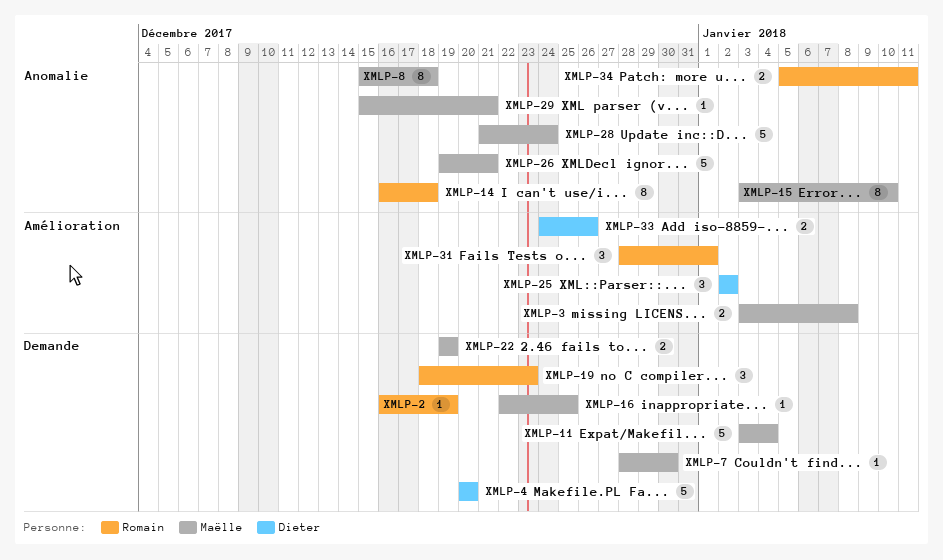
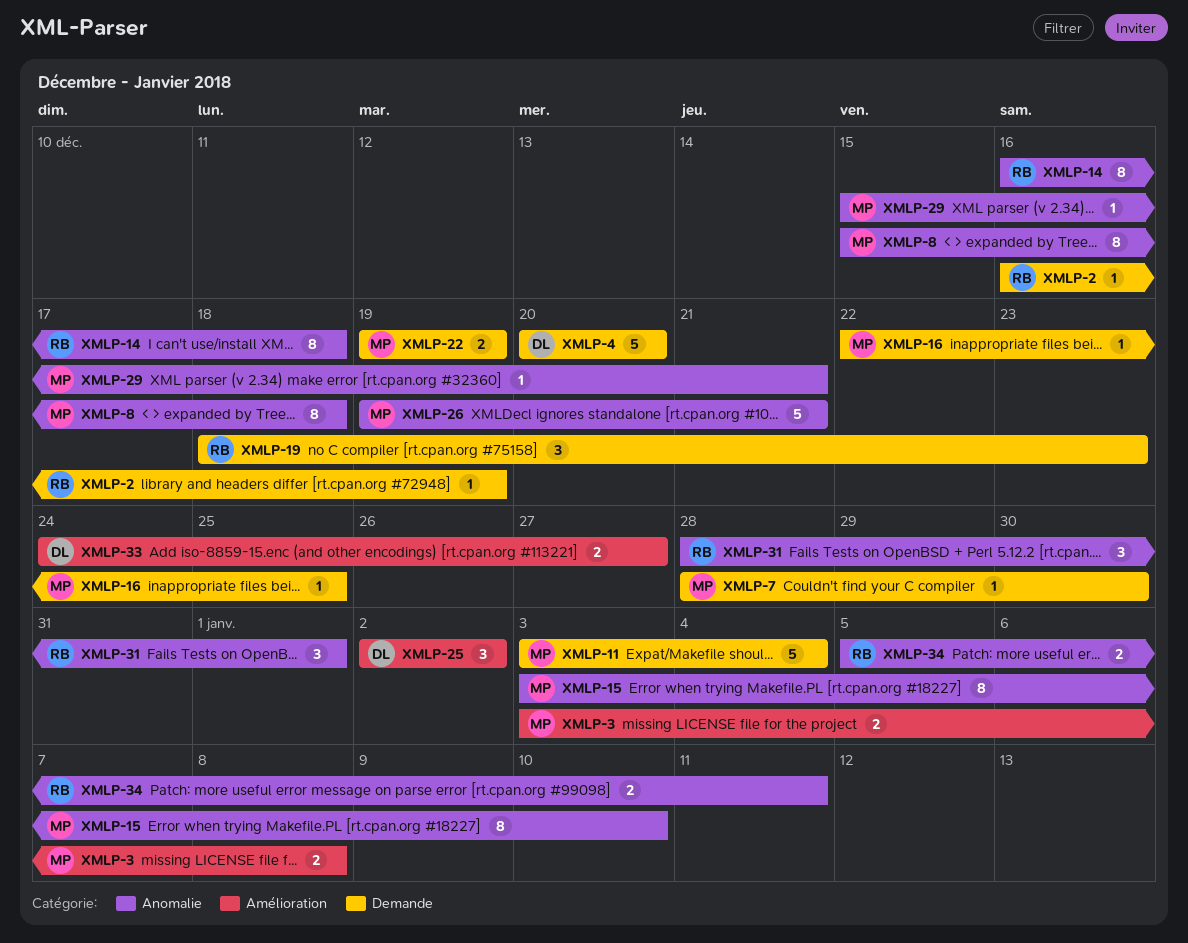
XMLP-28: present -> none
XMLP-31, label: Amélioration -> Anomalie
XMLP-33, due: Dec 26 -> Dec 27

